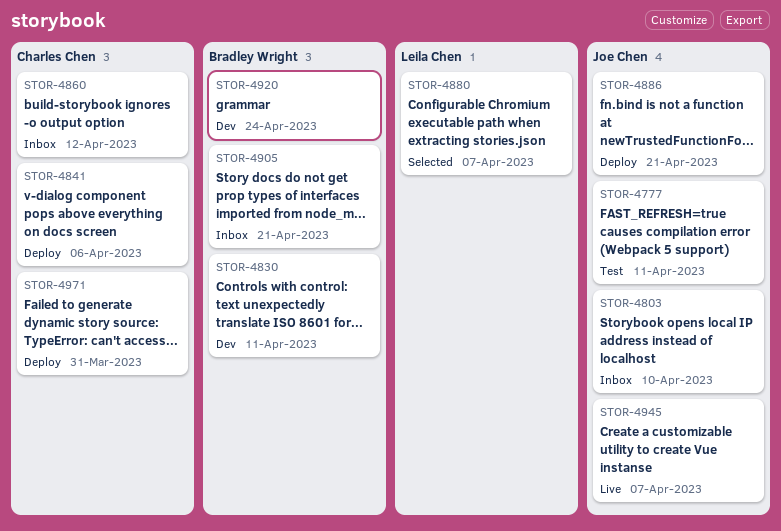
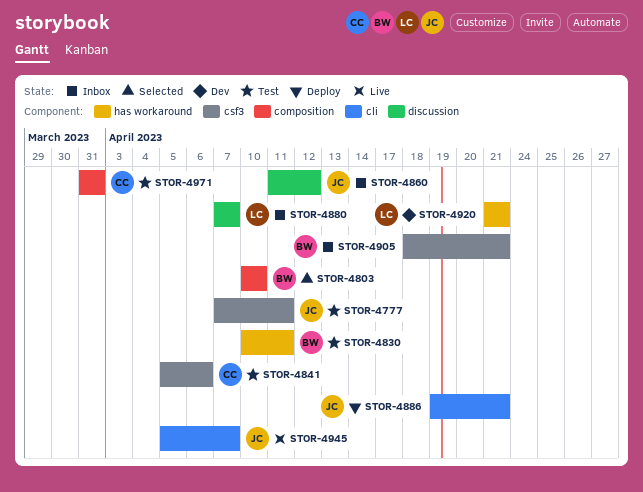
STOR-4803, status: Inbox -> Selected
STOR-4803, owner: Joe Chen -> Bradley Wright
STOR-4830, status: Dev -> Test
STOR-4841, status: Deploy -> Test
STOR-4860, owner: Charles Chen -> Joe Chen
STOR-4880, status: Selected -> Inbox
STOR-4920, owner: Bradley Wright -> Leila Chen
STOR-4920, due: Apr 24 -> Apr 21
STOR-4971, status: Deploy -> Test

